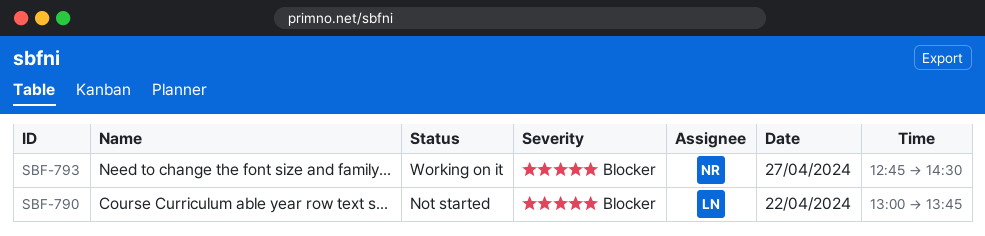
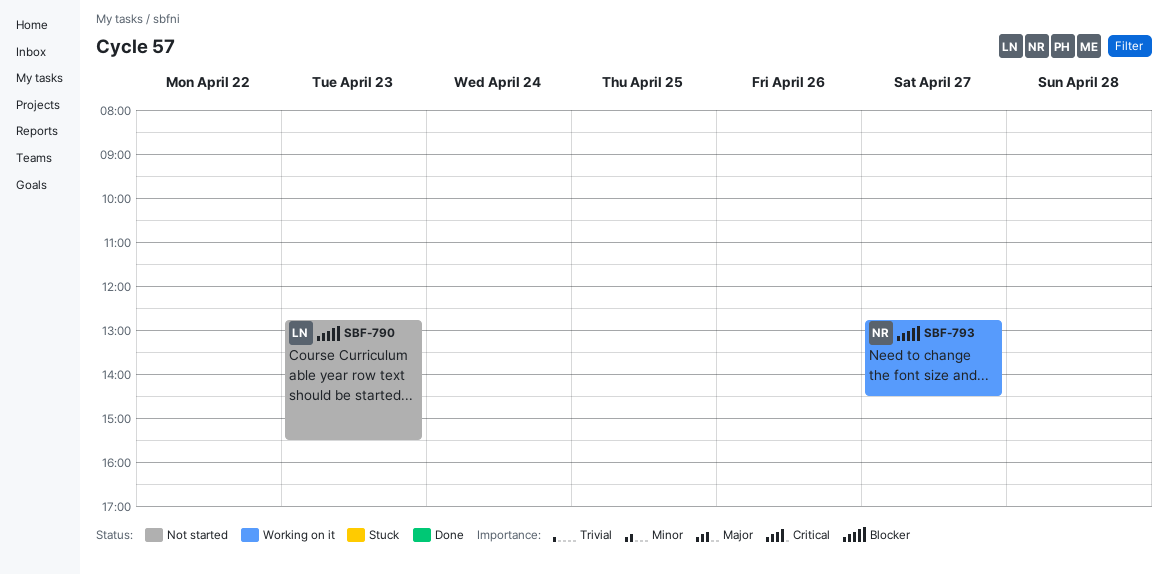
SBF-790, day: Apr 22 -> Apr 23
SBF-790, begins: 13:00 -> 12:45
SBF-790, ends: 13:45 -> 15:30

